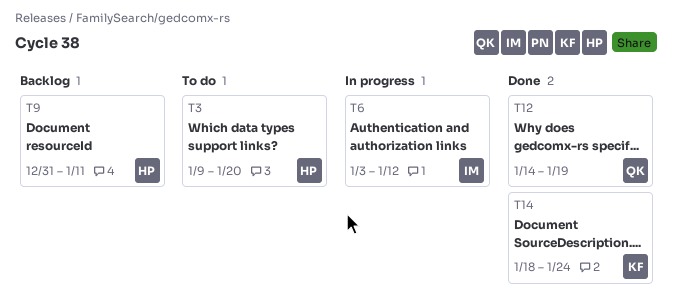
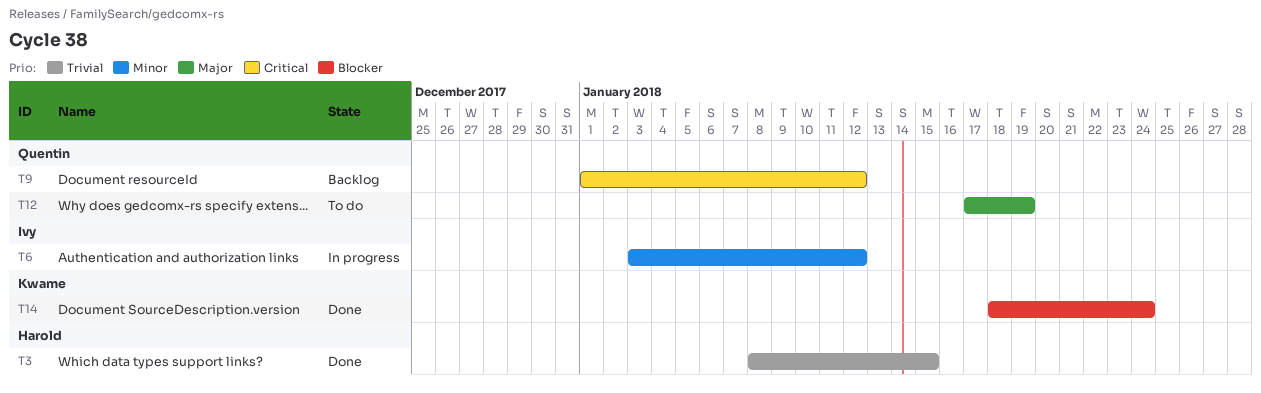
T3, status: To do -> Done
T3, start: Jan 9 -> Jan 8
T3, due: Jan 20 -> Jan 15
T9, owner: Harold -> Quentin
T9, start: Dec 31 -> Jan 1
T9, due: Jan 11 -> Jan 12
T12, status: Done -> To do
T12, start: Jan 14 -> Jan 17

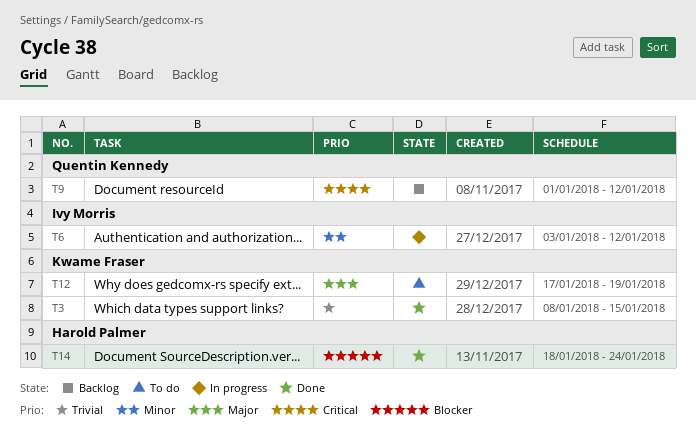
T3, owner: Harold Palmer -> Kwame Fraser
T12, owner: Quentin Kennedy -> Kwame Fraser
T14, owner: Kwame Fraser -> Harold Palmer

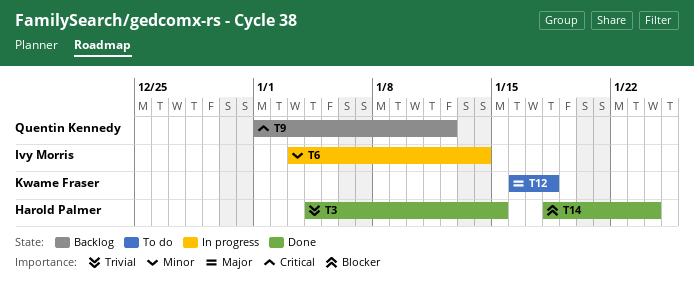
T3, owner: Kwame Fraser -> Harold Palmer
T3, start: Jan 8 -> Jan 4
T6, due: Jan 12 -> Jan 14
T12, start: Jan 17 -> Jan 16
T12, due: Jan 19 -> Jan 18

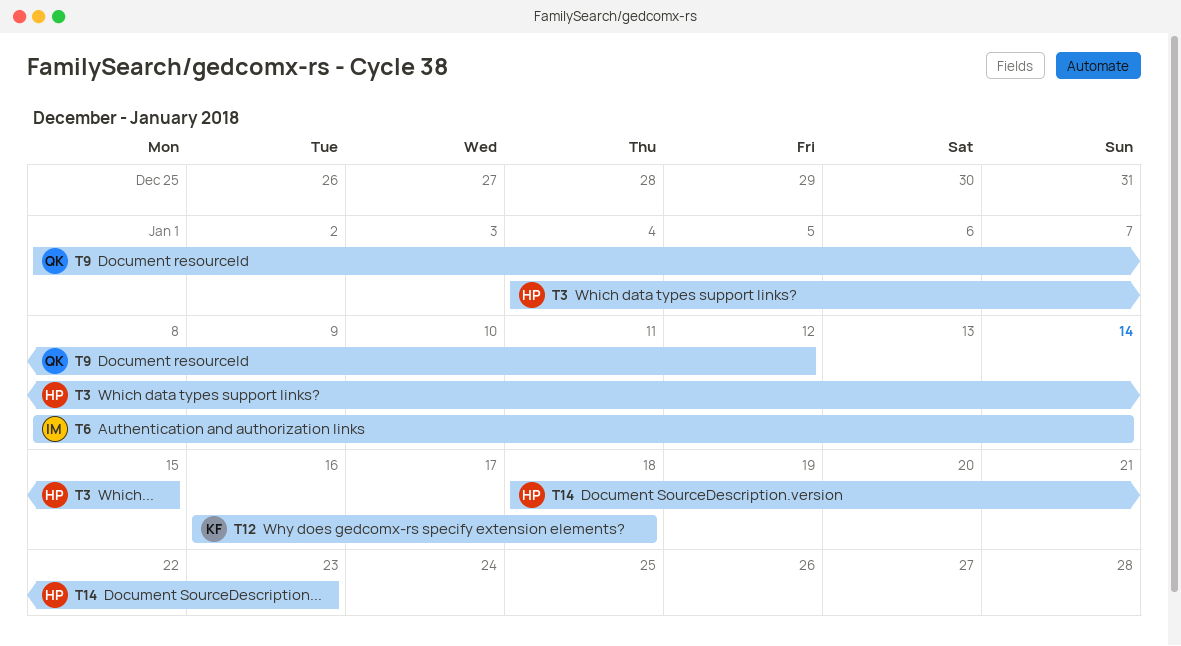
T6, start: Jan 3 -> Jan 8
T14, due: Jan 24 -> Jan 23

